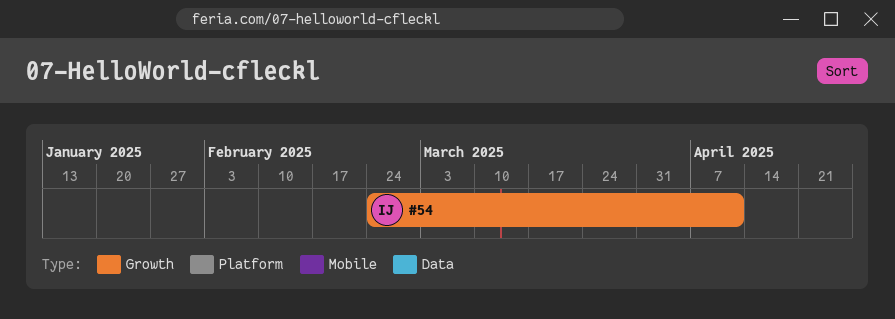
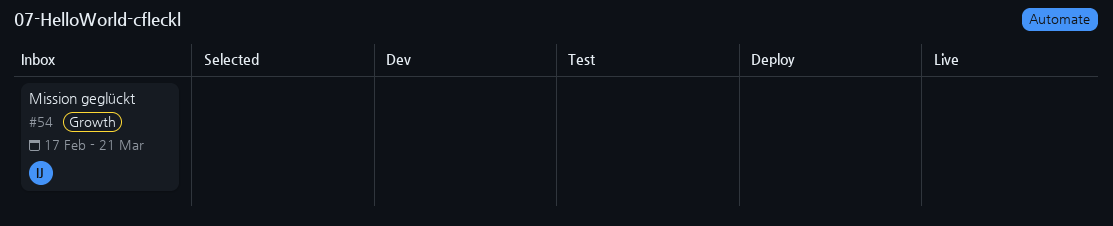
#54, start: Feb 24 -> Feb 17
#54, due: Apr 11 -> Mar 21

